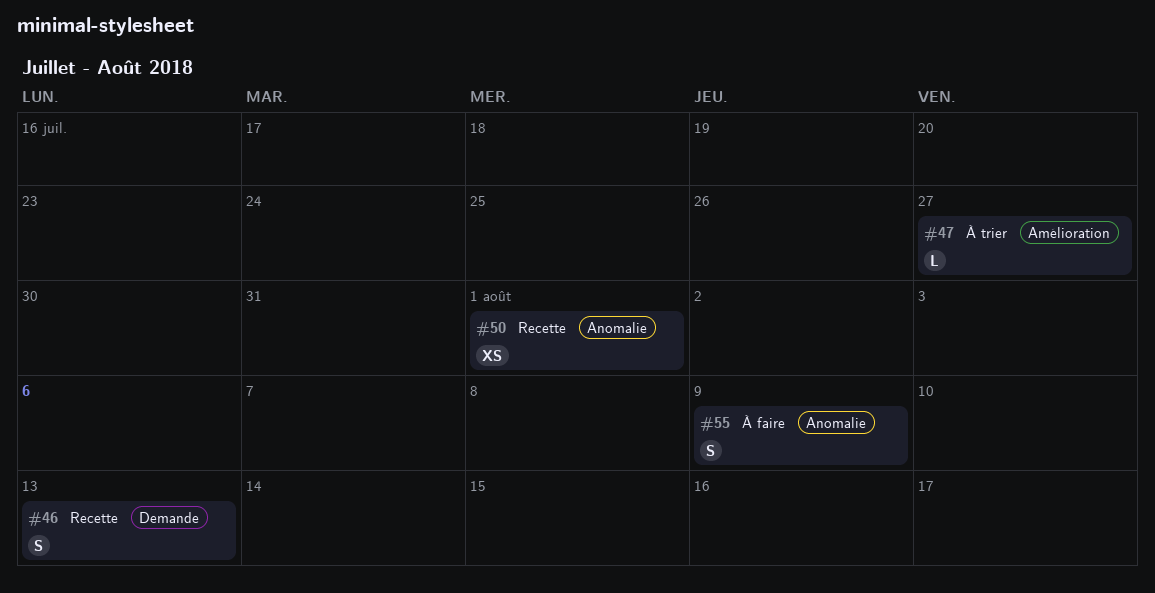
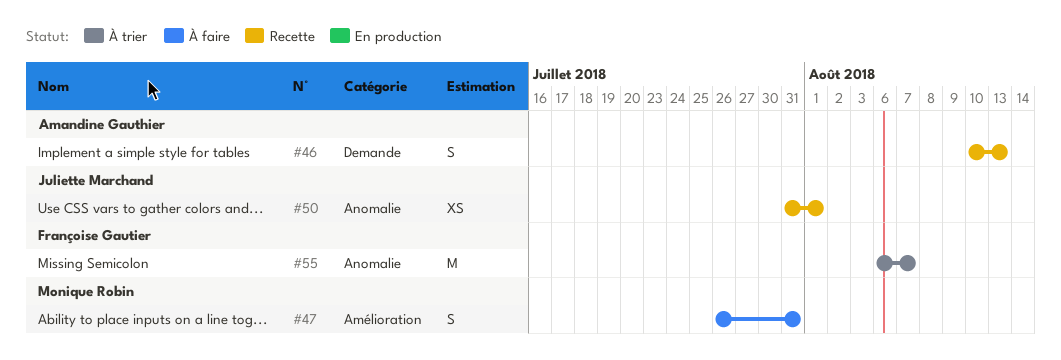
#47, status: À trier -> À faire
#47, estimate: L -> S
#47, due: Jul 27 -> Jul 31
#55, status: À faire -> À trier
#55, estimate: S -> M
#55, due: Aug 9 -> Aug 7

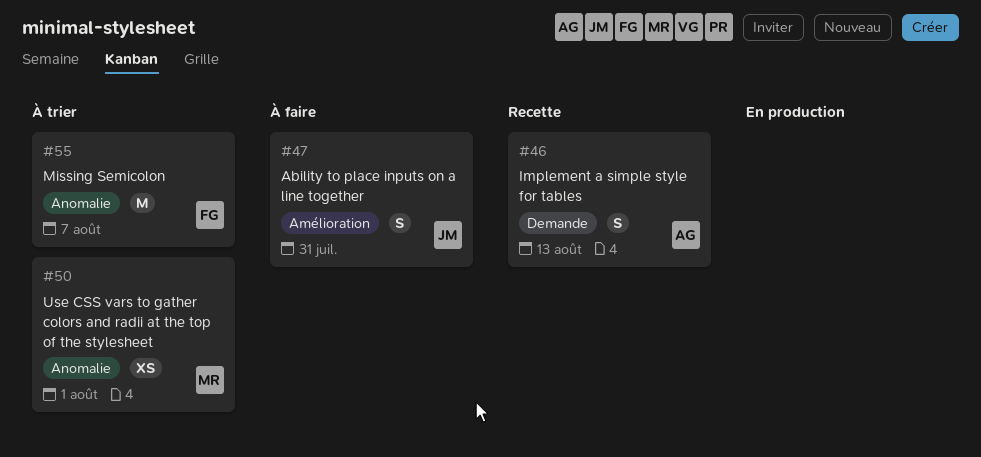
#47, owner: Monique Robin -> Juliette Marchand
#50, status: Recette -> À trier
#50, owner: Juliette Marchand -> Monique Robin

